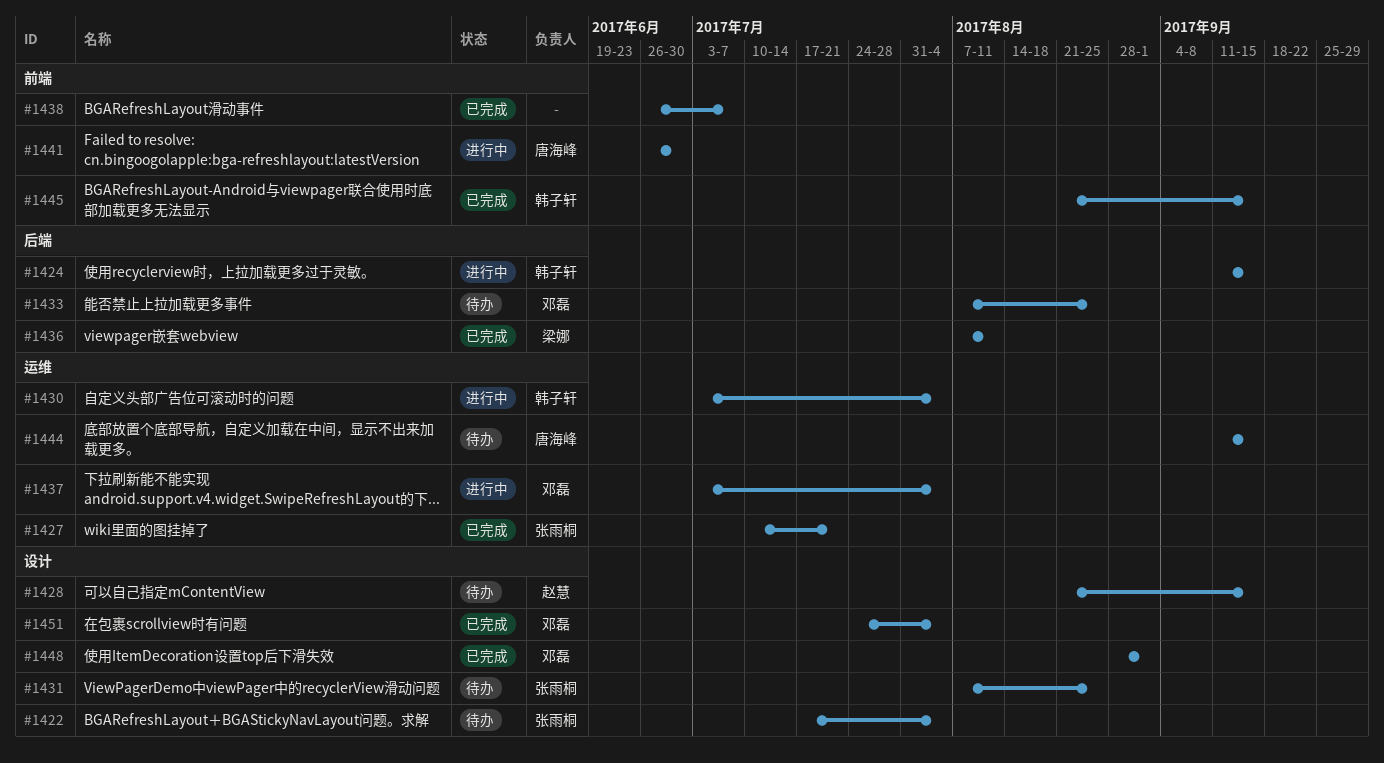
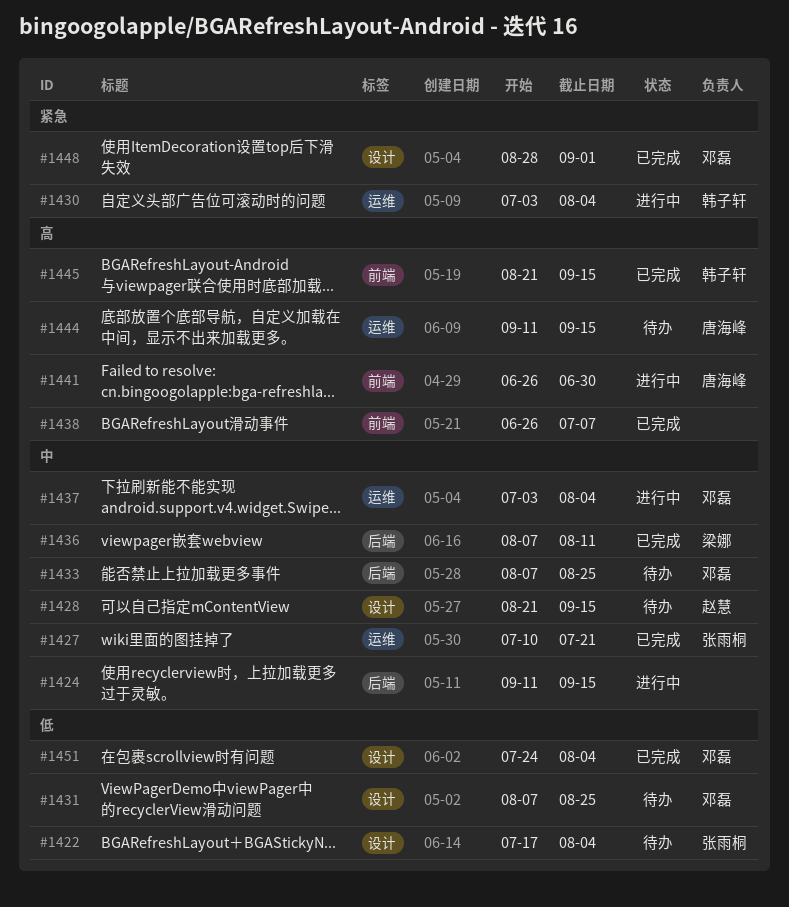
#1424, owner: 韩子轩 -> none
#1431, owner: 张雨桐 -> 邓磊

